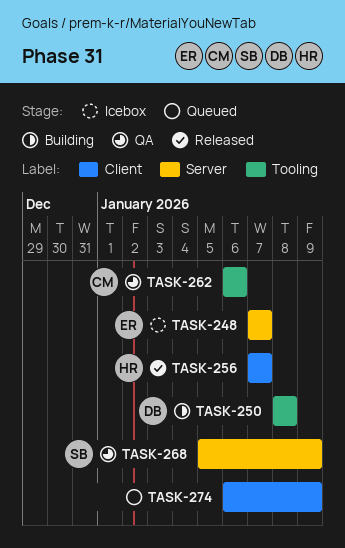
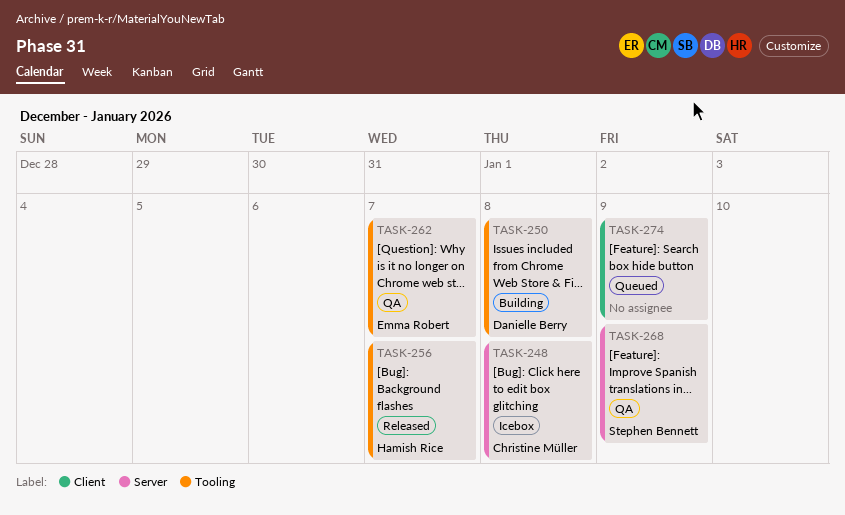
TASK-248, owner: Emma Robert -> Christine Müller
TASK-248, due: Jan 7 -> Jan 8
TASK-256, label: Client -> Tooling
TASK-262, owner: Christine Müller -> Emma Robert
TASK-262, due: Jan 6 -> Jan 7

